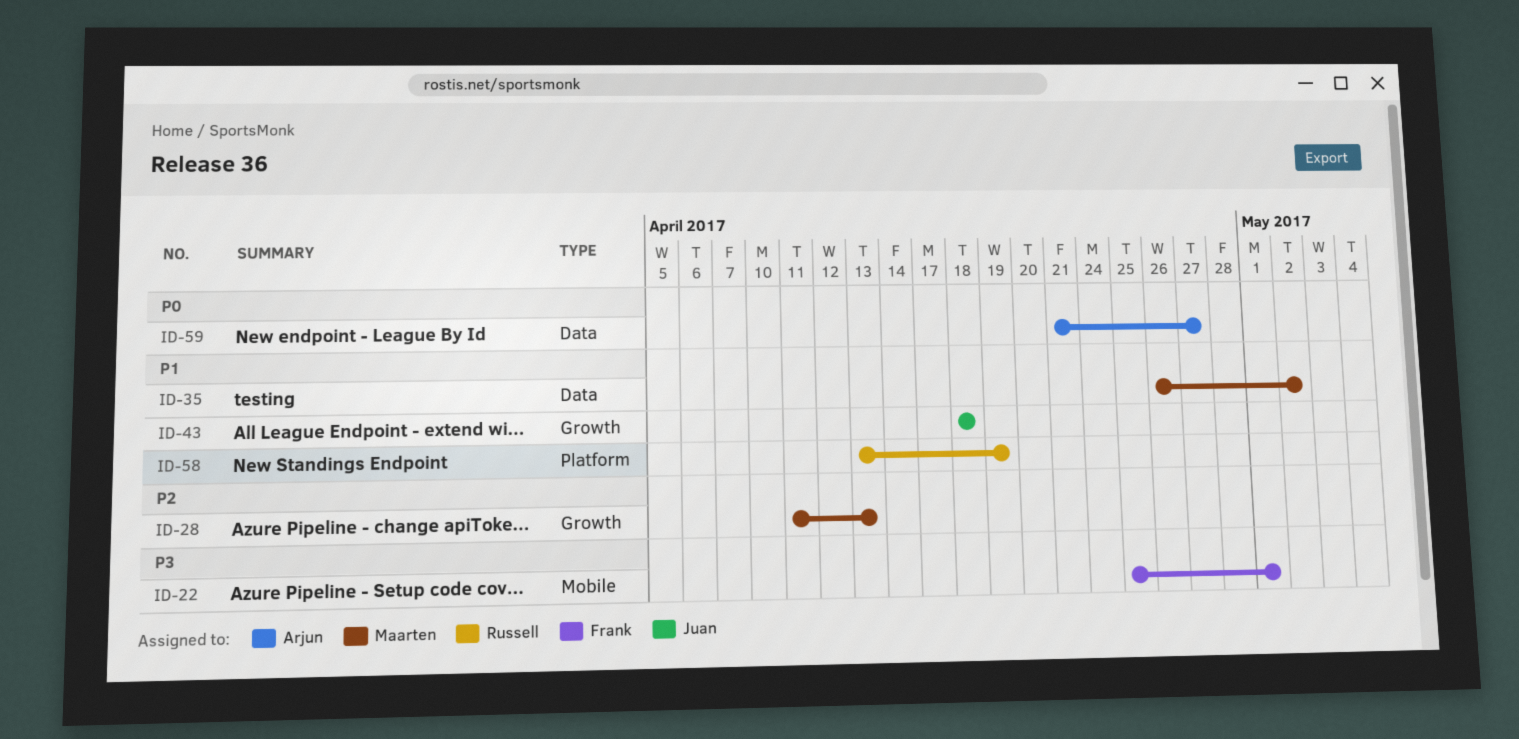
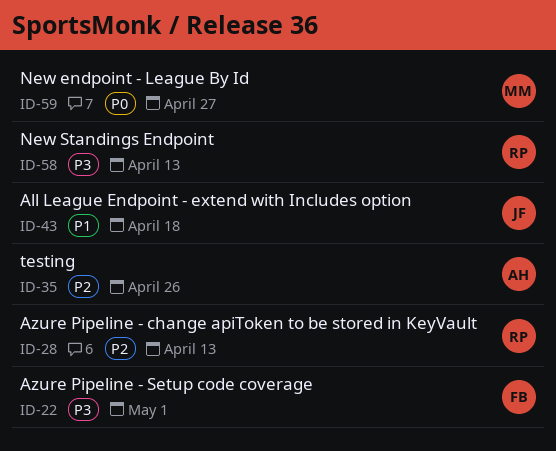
ID-28, owner: Maarten -> Russell
ID-35, owner: Maarten -> Arjun
ID-35, priority: P1 -> P2
ID-35, due: May 2 -> Apr 26
ID-58, priority: P1 -> P3
ID-58, due: Apr 19 -> Apr 13
ID-59, owner: Arjun -> Maarten

